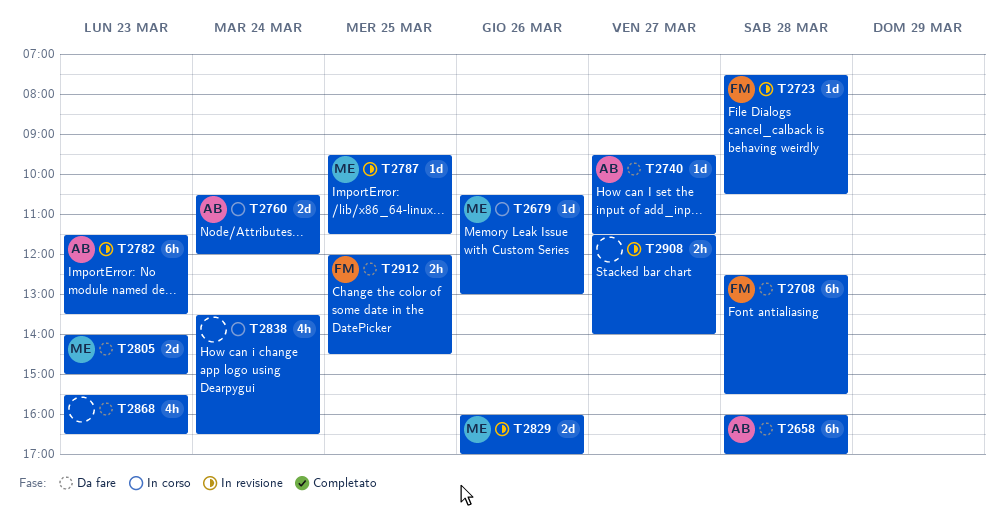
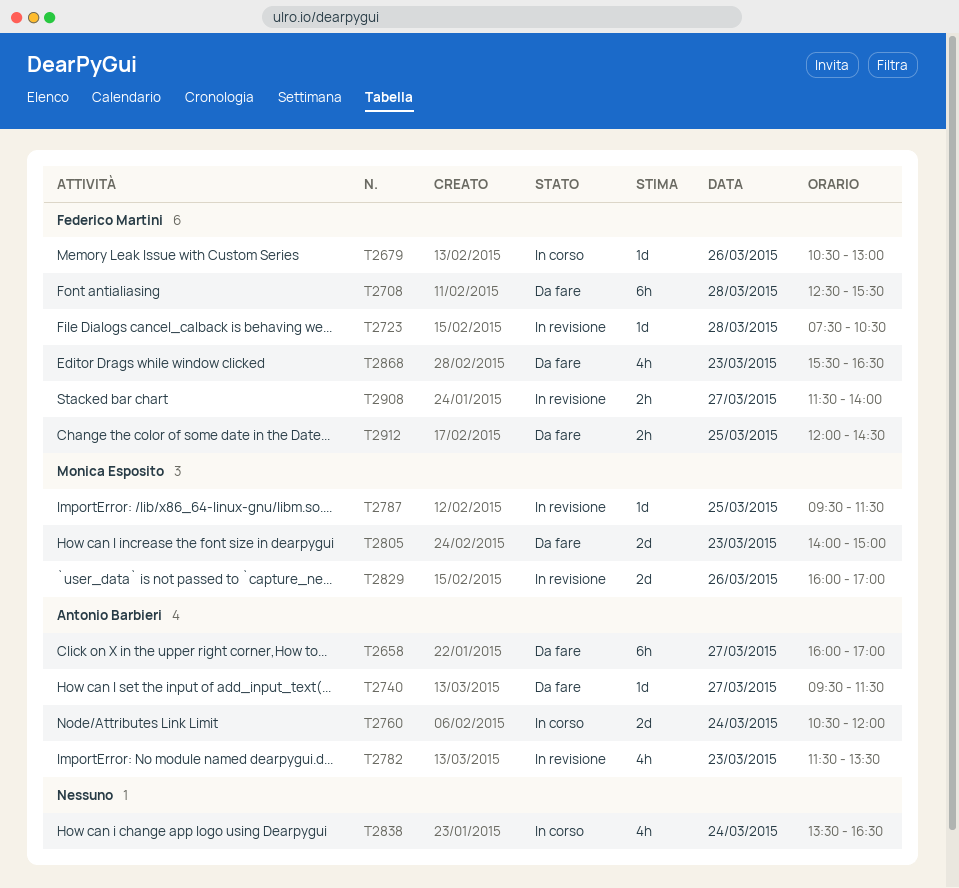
T2658, day: Mar 28 -> Mar 27
T2679, owner: Monica Esposito -> Federico Martini
T2782, estimate: 6h -> 4h
T2868, owner: none -> Federico Martini
T2908, owner: none -> Federico Martini

